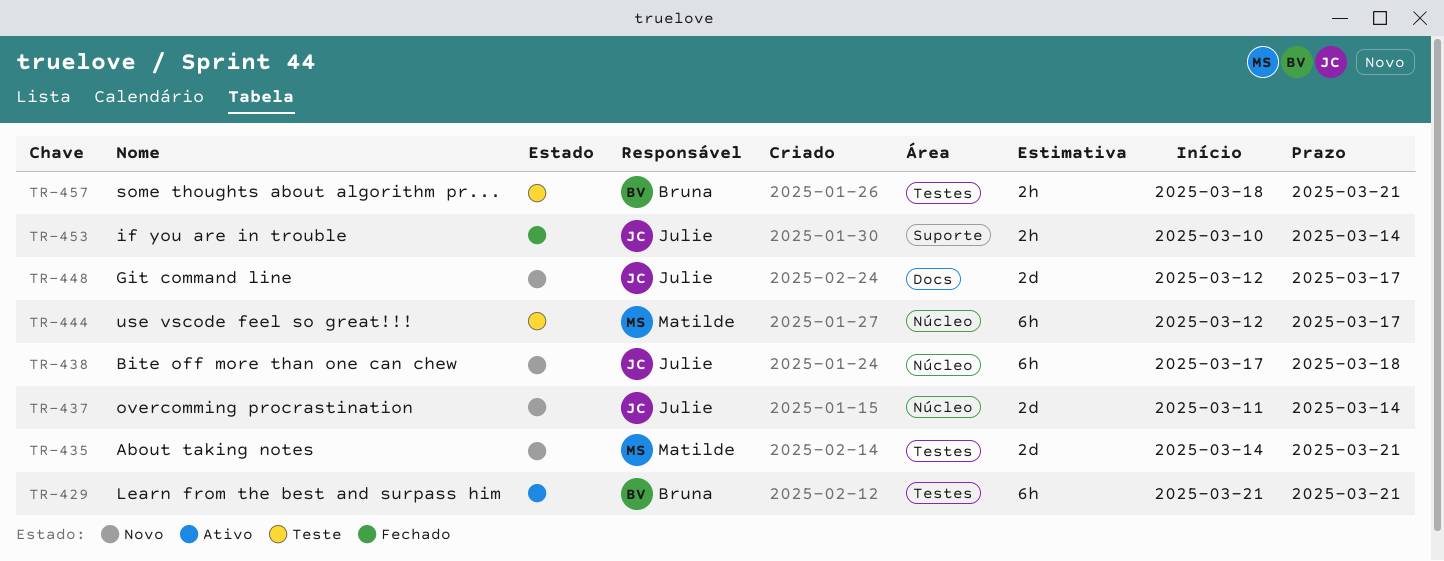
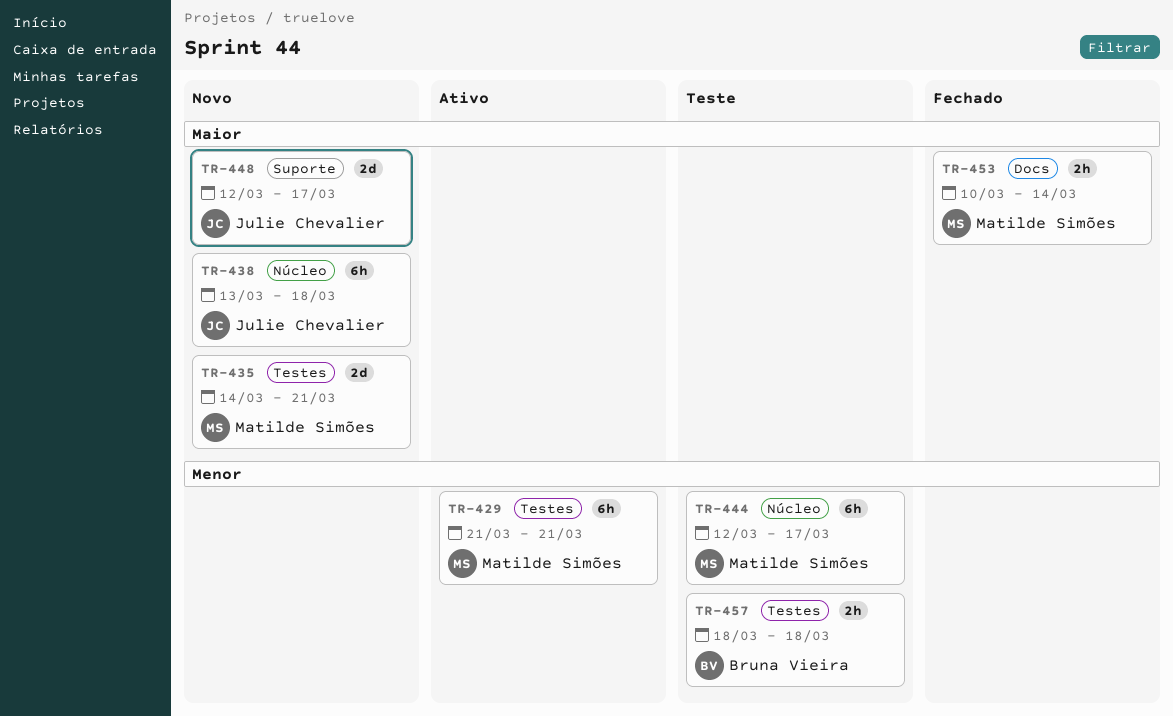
TR-429, owner: Bruna Vieira -> Matilde Simões
TR-437: present -> none
TR-438, start: Mar 17 -> Mar 13
TR-448, label: Docs -> Suporte
TR-453, owner: Julie Chevalier -> Matilde Simões
TR-453, label: Suporte -> Docs
TR-457, due: Mar 21 -> Mar 18

